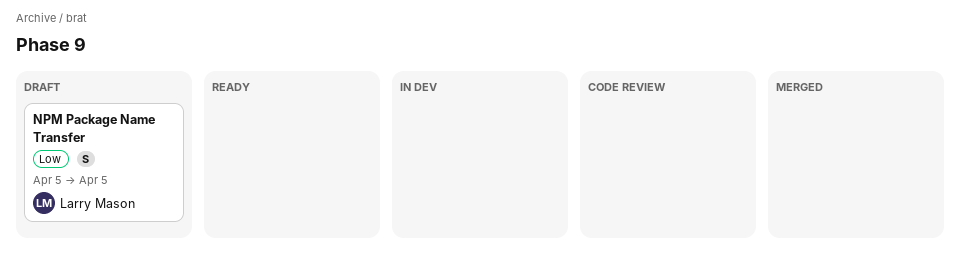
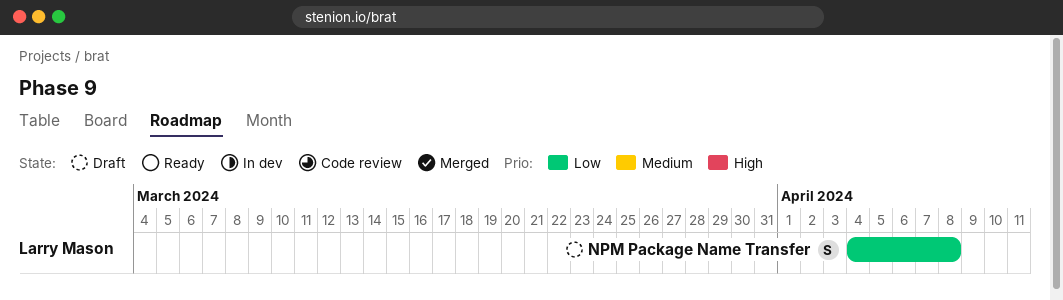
NPM Package Name Transfer, start: Apr 5 -> Apr 4
NPM Package Name Transfer, due: Apr 5 -> Apr 8

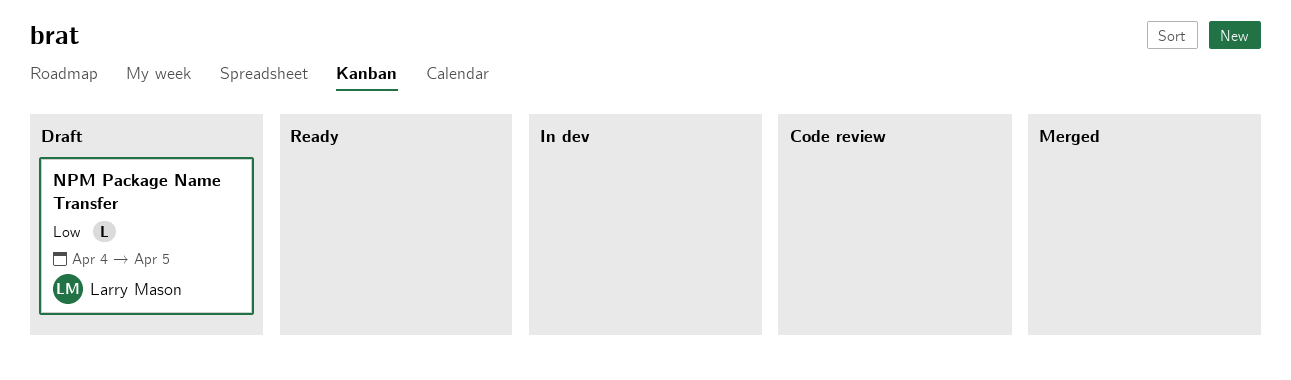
NPM Package Name Transfer, estimate: S -> L
NPM Package Name Transfer, due: Apr 8 -> Apr 5

